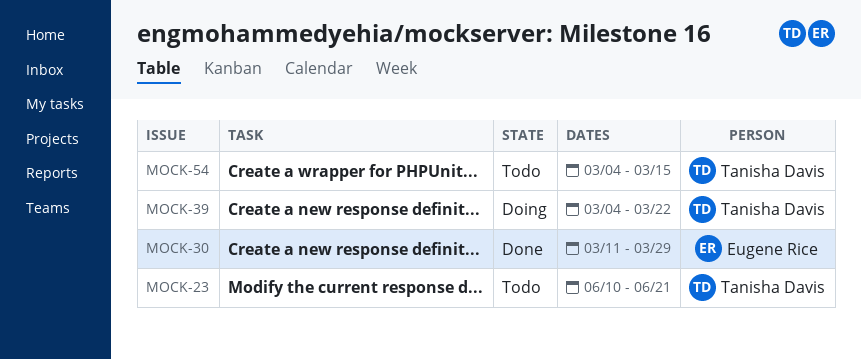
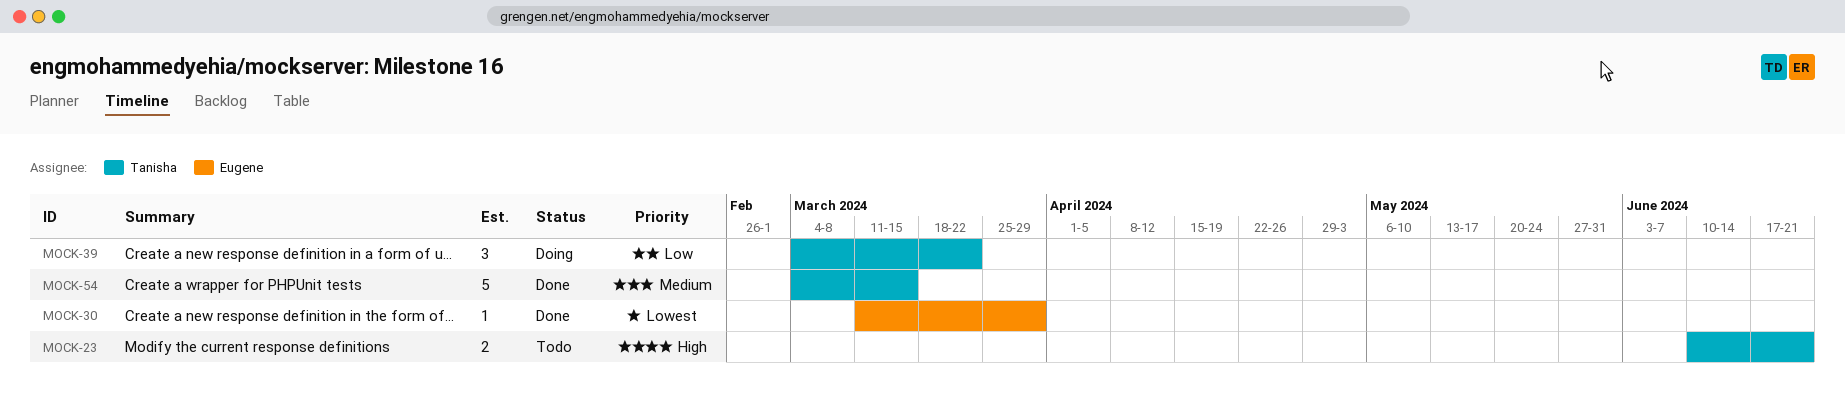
MOCK-54, status: Todo -> Done

